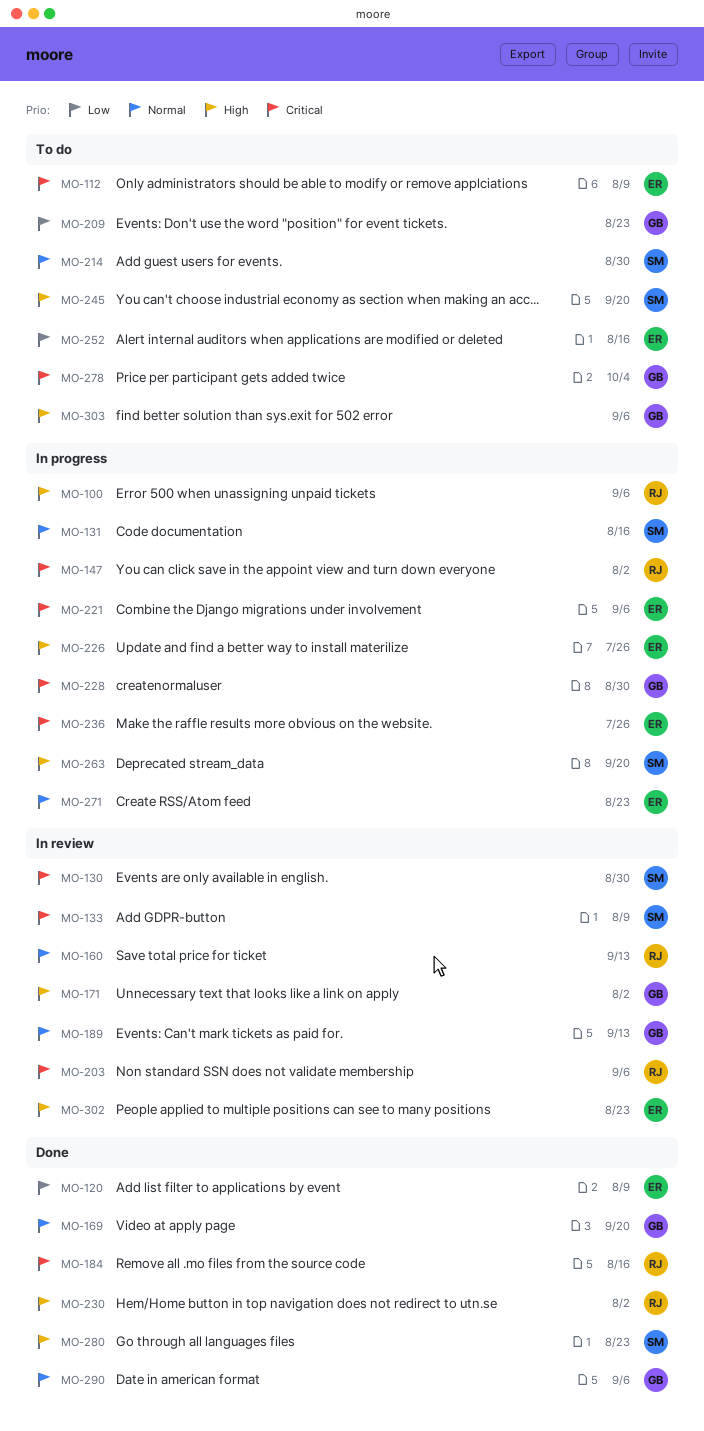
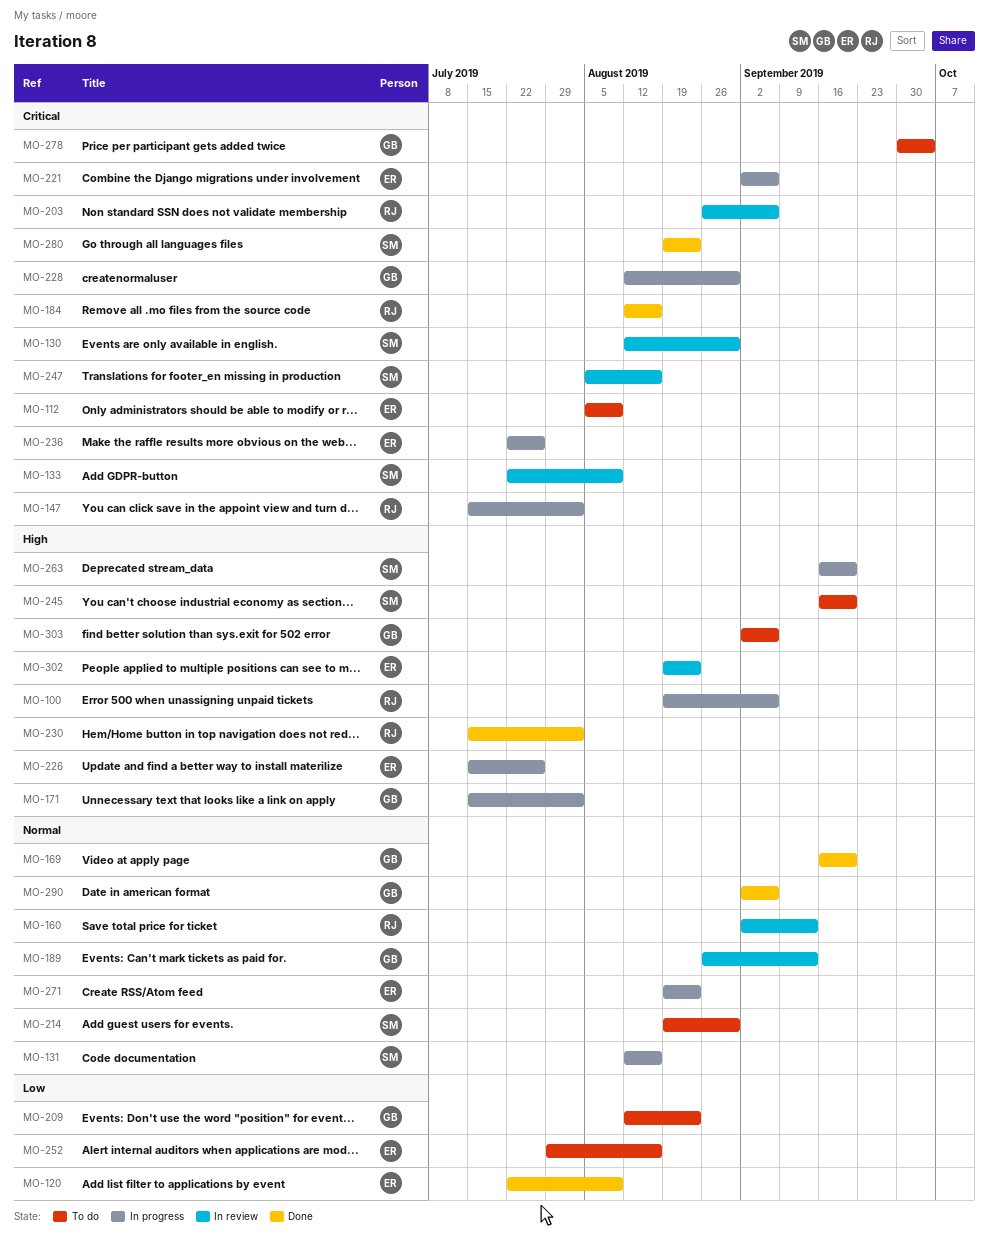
MO-171, status: In review -> In progress
MO-247: none -> present
MO-280, priority: High -> Critical

